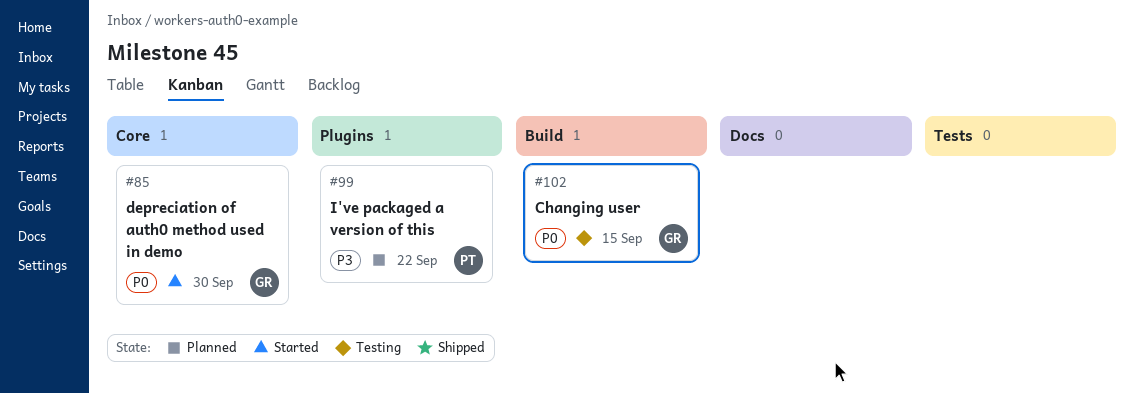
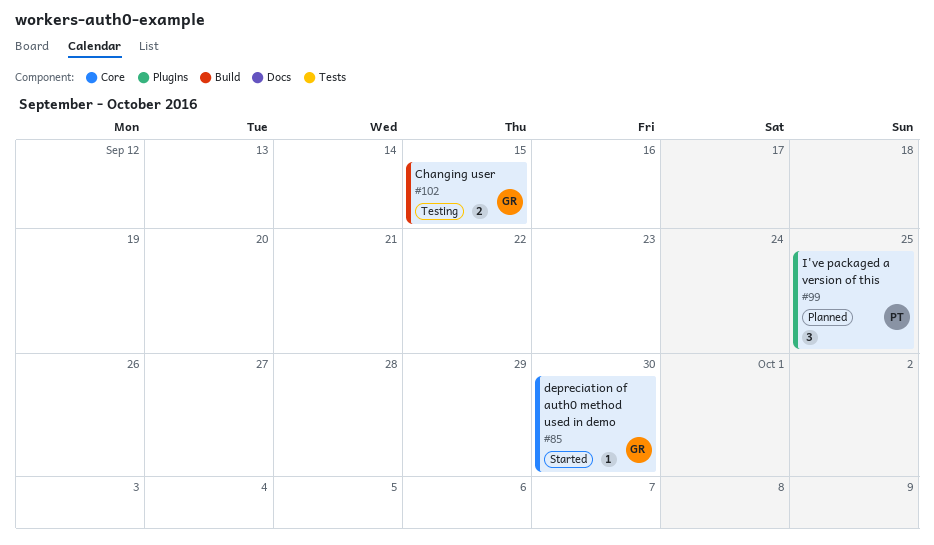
#99, due: Sep 22 -> Sep 25

